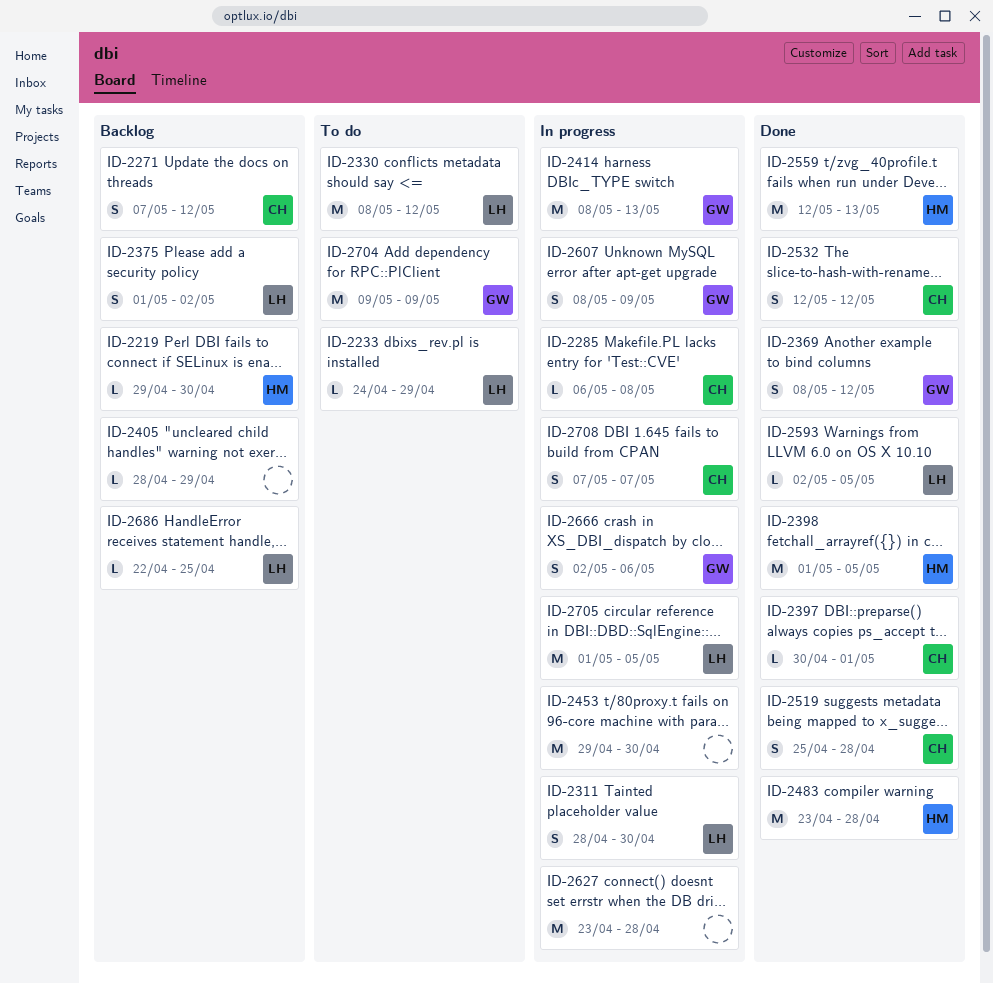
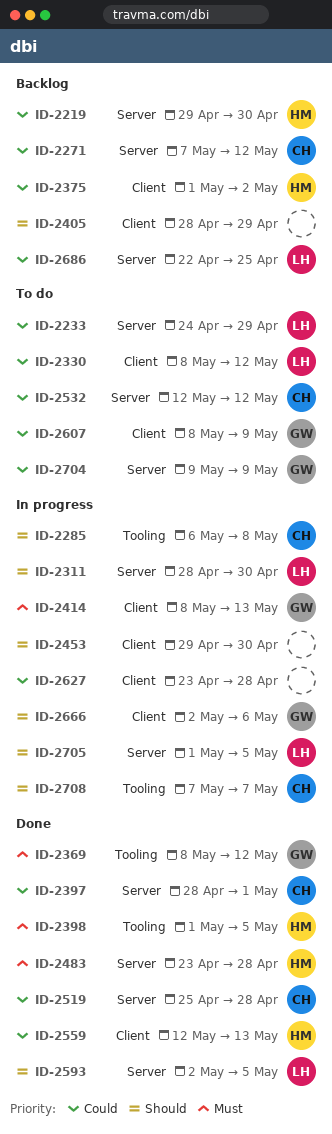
ID-2375, owner: LH -> HM
ID-2397, start: Apr 30 -> Apr 28
ID-2532, status: Done -> To do
ID-2607, status: In progress -> To do

